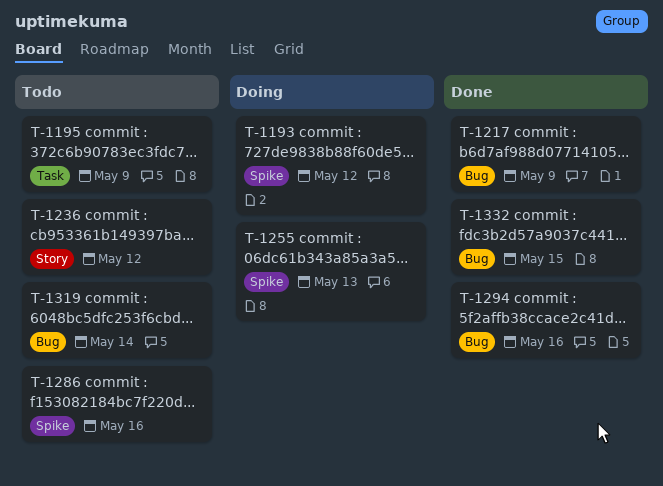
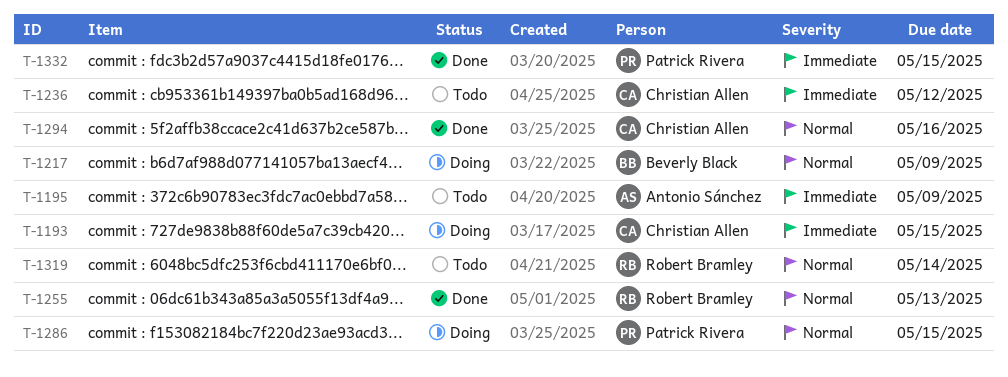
T-1193, due: May 12 -> May 15
T-1217, status: Done -> Doing
T-1255, status: Doing -> Done
T-1286, status: Todo -> Doing
T-1286, due: May 16 -> May 15

